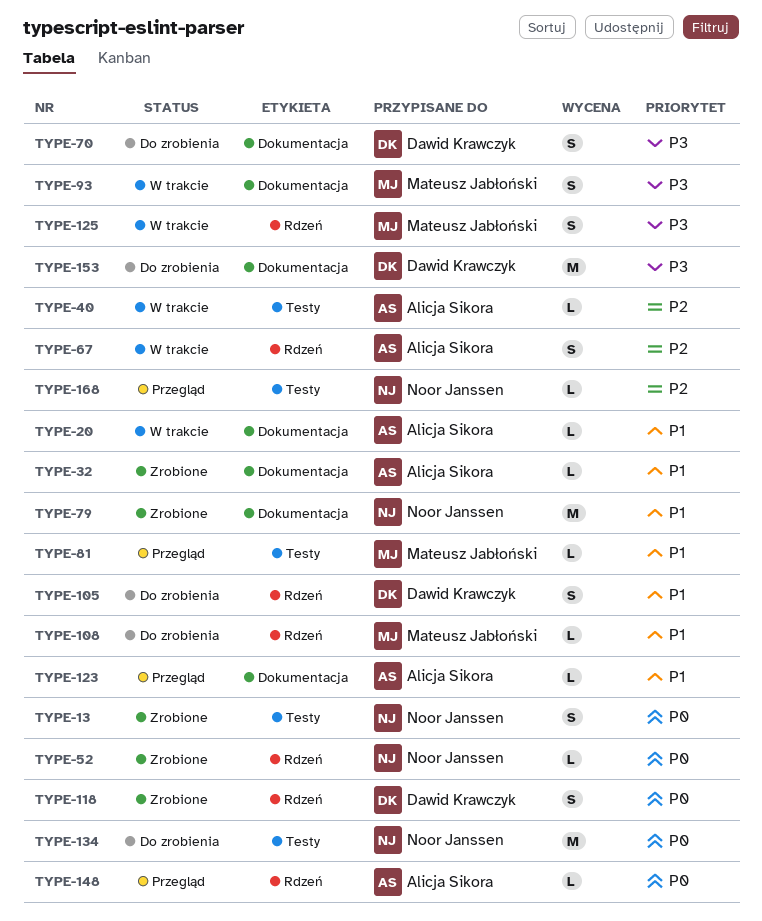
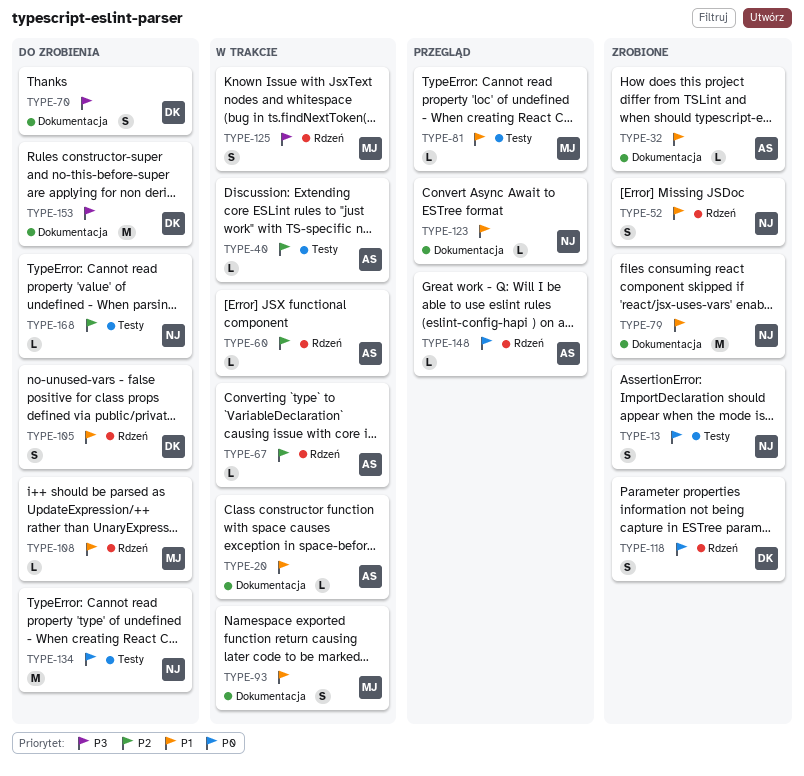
TYPE-52, priority: P0 -> P1
TYPE-52, estimate: L -> S
TYPE-60: none -> present
TYPE-67, estimate: S -> L
TYPE-93, priority: P3 -> P1
TYPE-123, owner: Alicja Sikora -> Noor Janssen
TYPE-168, status: Przegląd -> Do zrobienia

